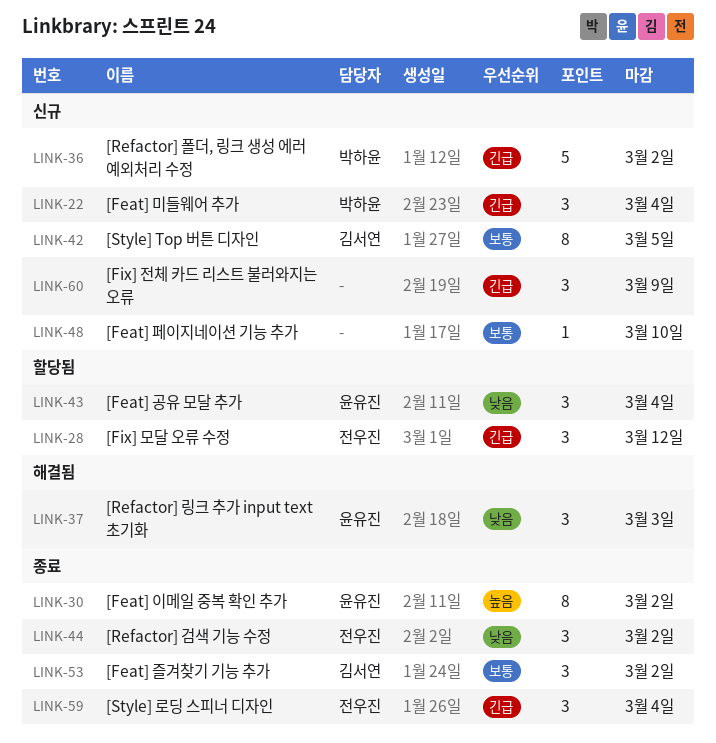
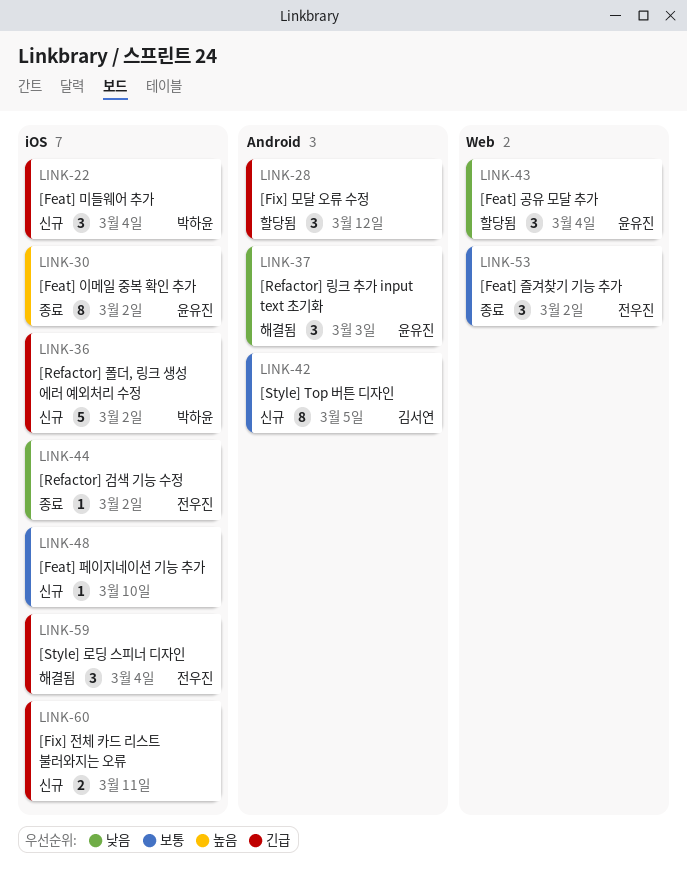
LINK-28, owner: 전우진 -> none
LINK-44, estimate: 3 -> 1
LINK-53, owner: 김서연 -> 전우진
LINK-59, status: 종료 -> 해결됨
LINK-60, estimate: 3 -> 2
LINK-60, due: Mar 9 -> Mar 11

